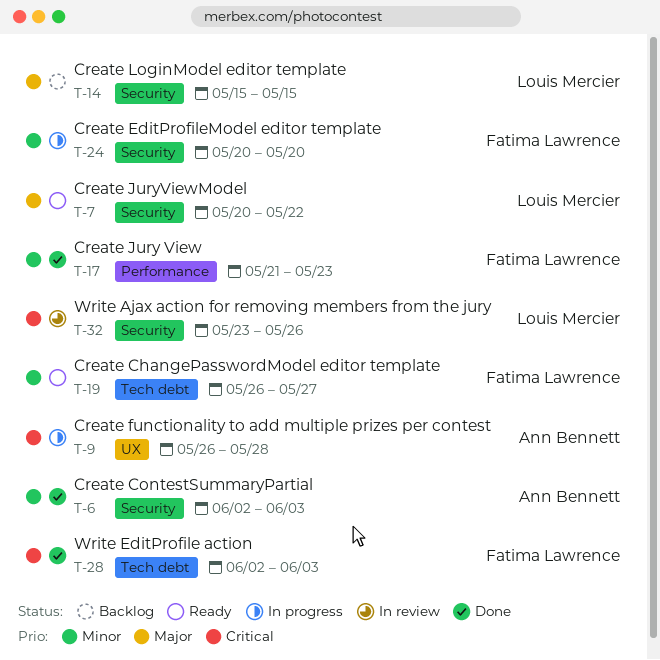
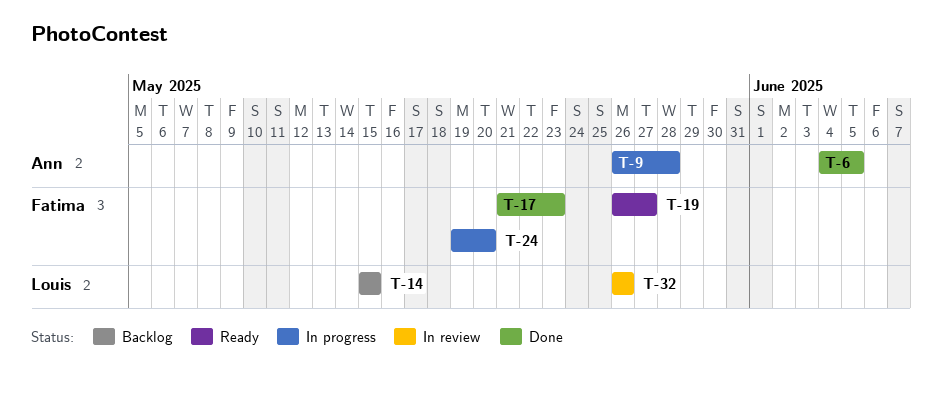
T-6, start: Jun 2 -> Jun 4
T-6, due: Jun 3 -> Jun 5
T-7: present -> none
T-24, start: May 20 -> May 19
T-28: present -> none
T-32, start: May 23 -> May 26

